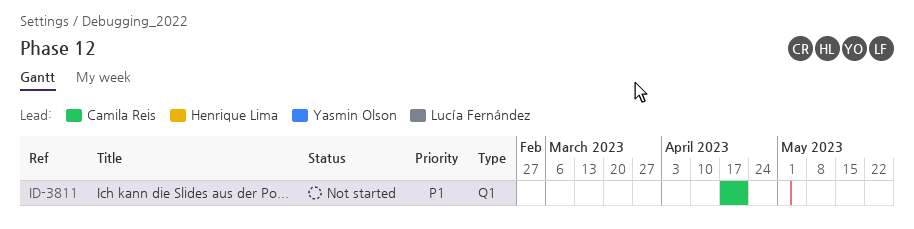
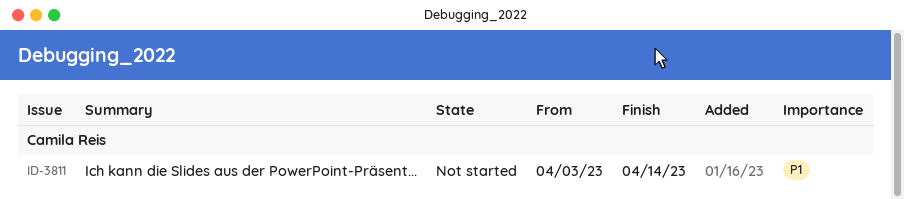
ID-3811, start: Apr 17 -> Apr 3
ID-3811, due: Apr 21 -> Apr 14

